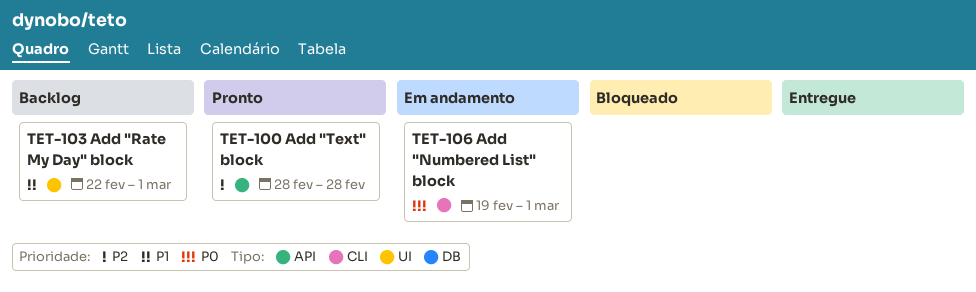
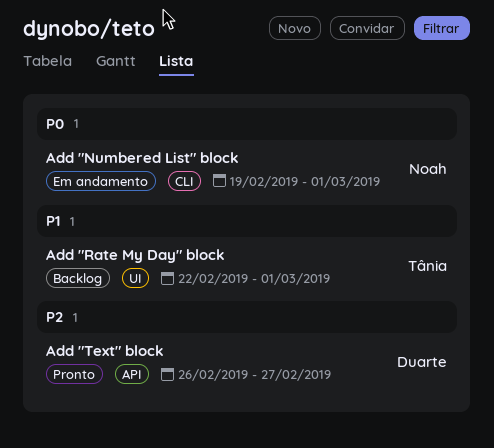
Add "Text" block, start: Feb 28 -> Feb 26
Add "Text" block, due: Feb 28 -> Feb 27

